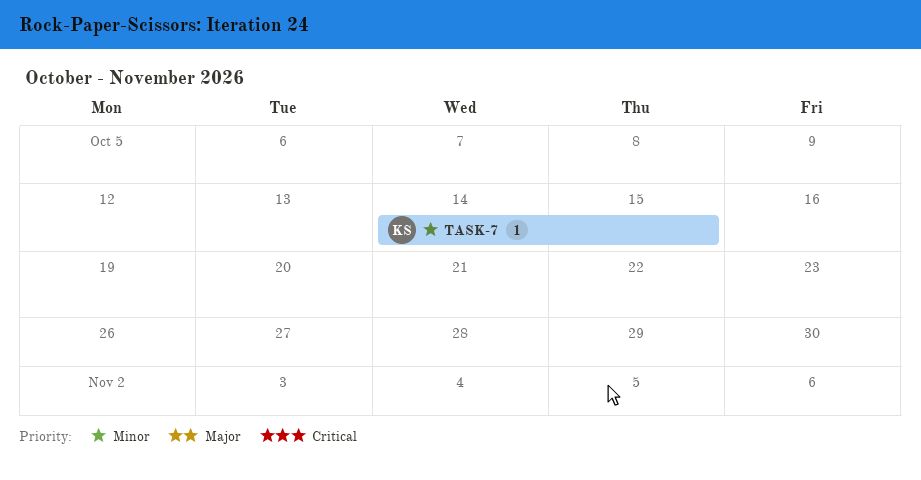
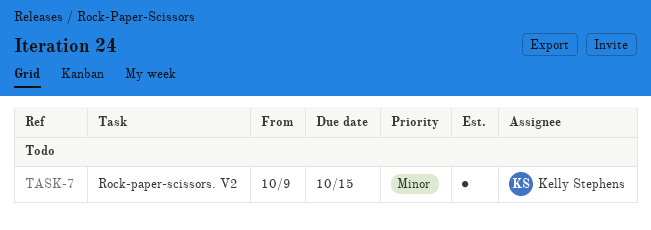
TASK-7, start: Oct 14 -> Oct 9

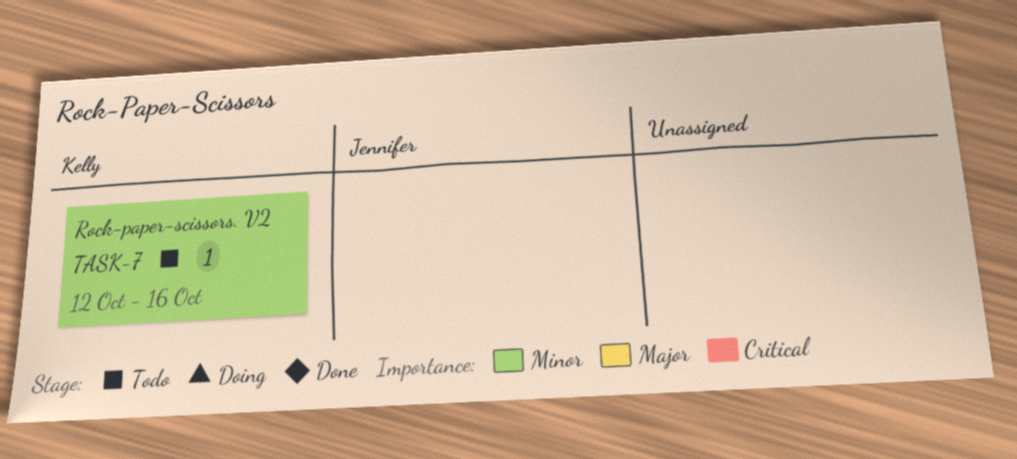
TASK-7, start: Oct 9 -> Oct 12
TASK-7, due: Oct 15 -> Oct 16

